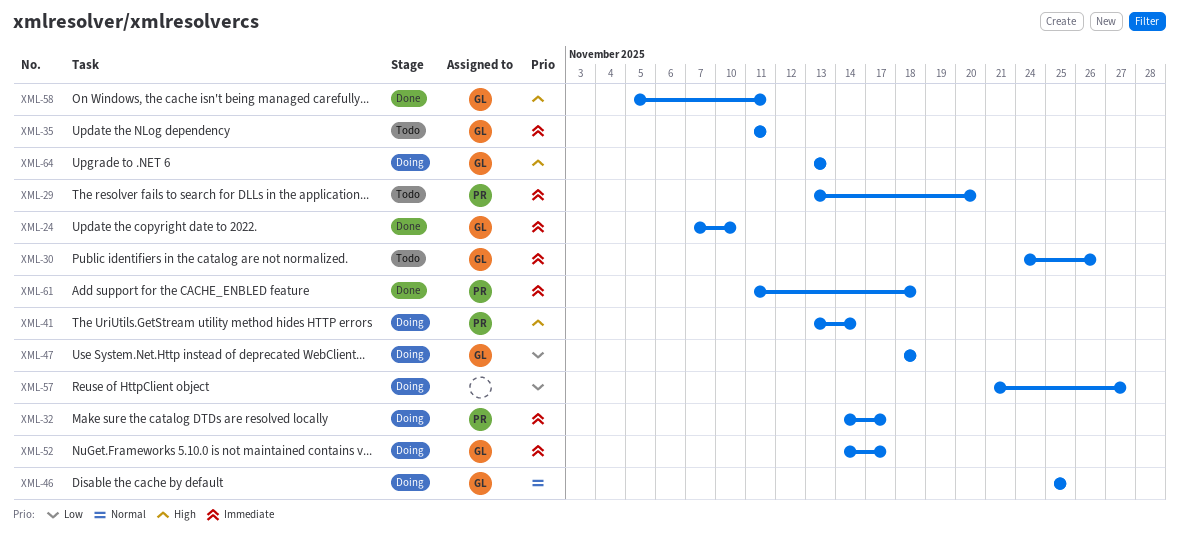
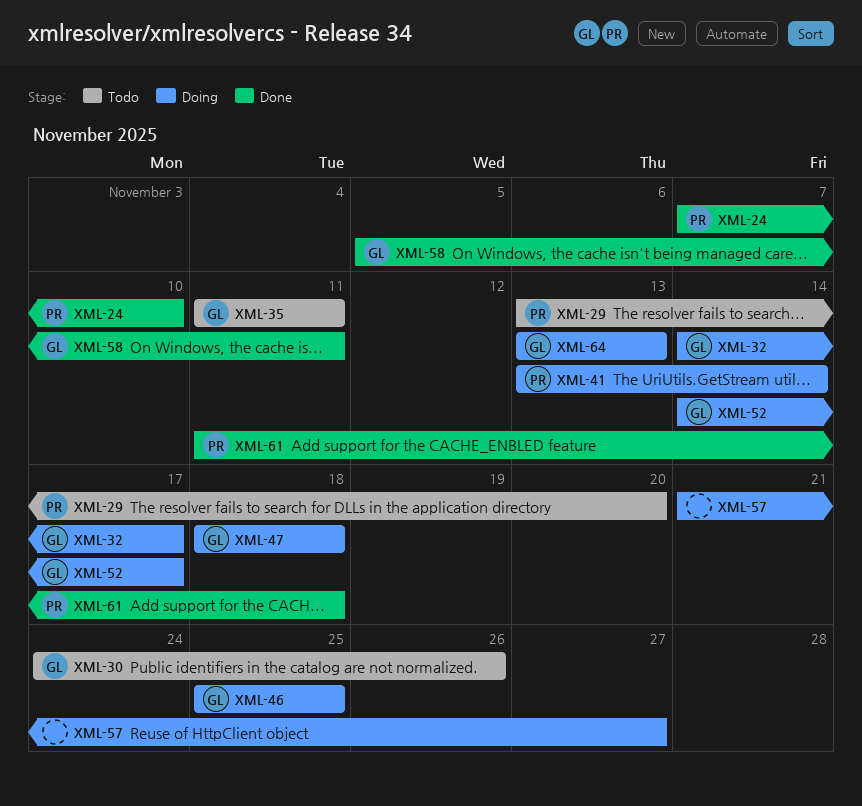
XML-24, owner: GL -> PR
XML-32, owner: PR -> GL

